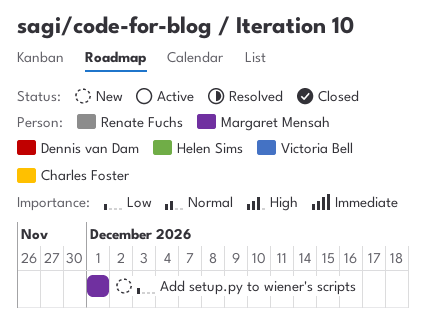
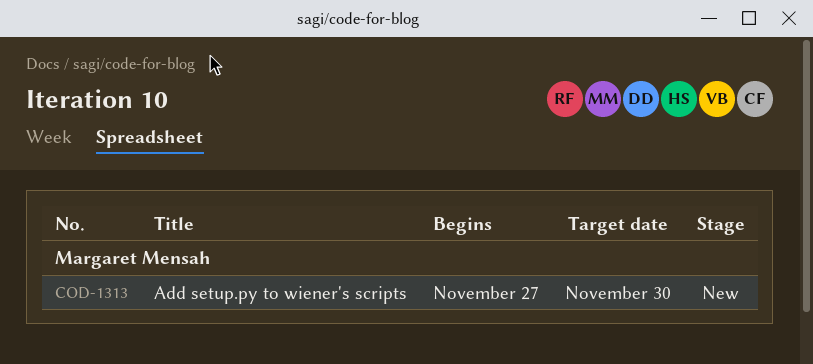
Add setup.py to wiener's scripts, start: Dec 1 -> Nov 27
Add setup.py to wiener's scripts, due: Dec 1 -> Nov 30

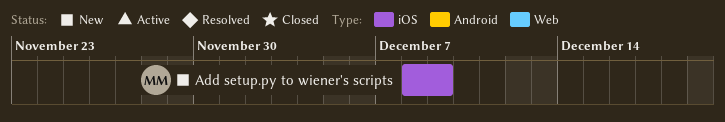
Add setup.py to wiener's scripts, start: Nov 27 -> Dec 8
Add setup.py to wiener's scripts, due: Nov 30 -> Dec 9

